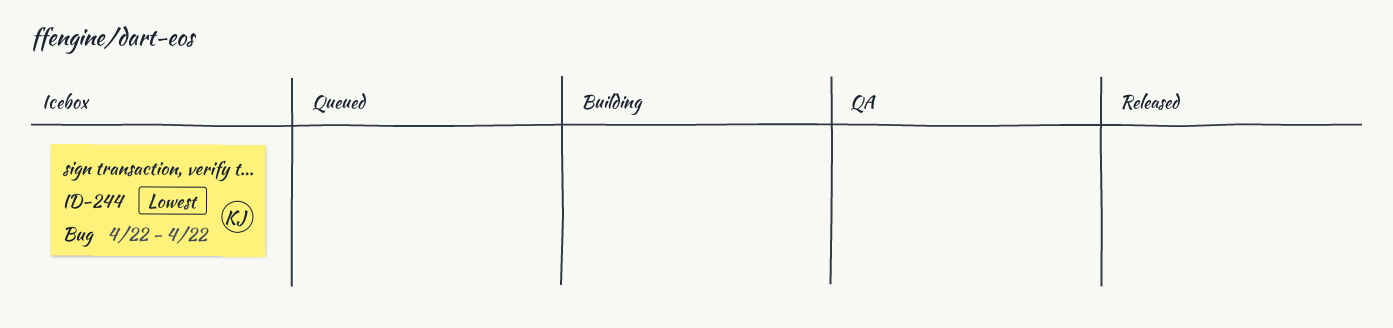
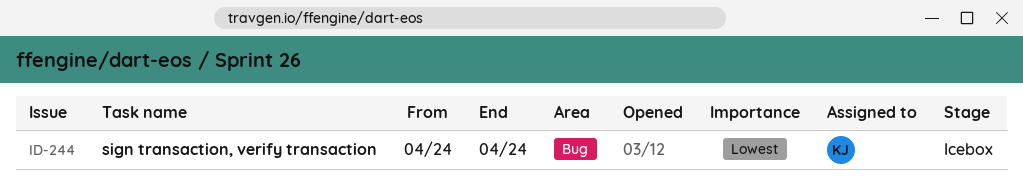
ID-244, start: Apr 22 -> Apr 24
ID-244, due: Apr 22 -> Apr 24

